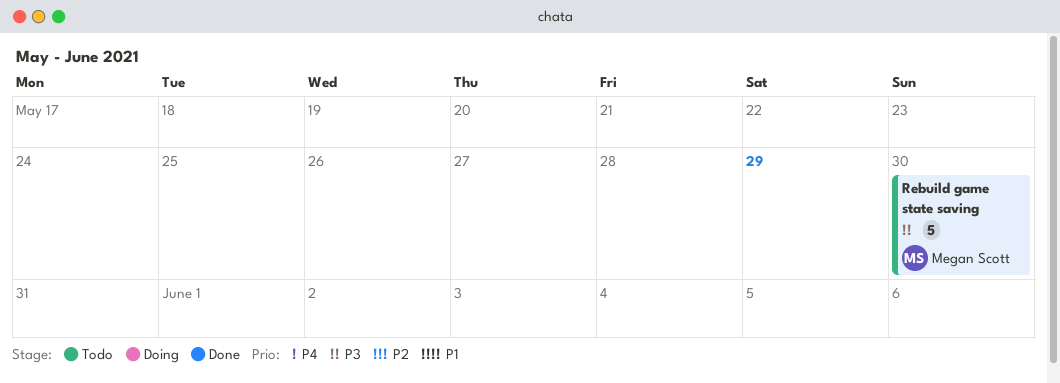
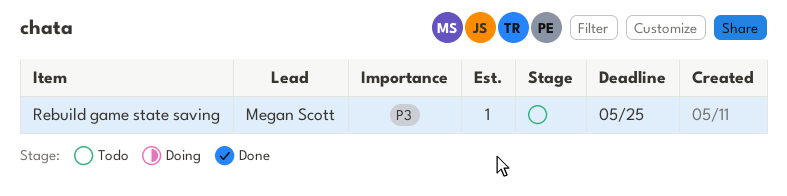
Rebuild game state saving, estimate: 5 -> 1
Rebuild game state saving, due: May 30 -> May 25

